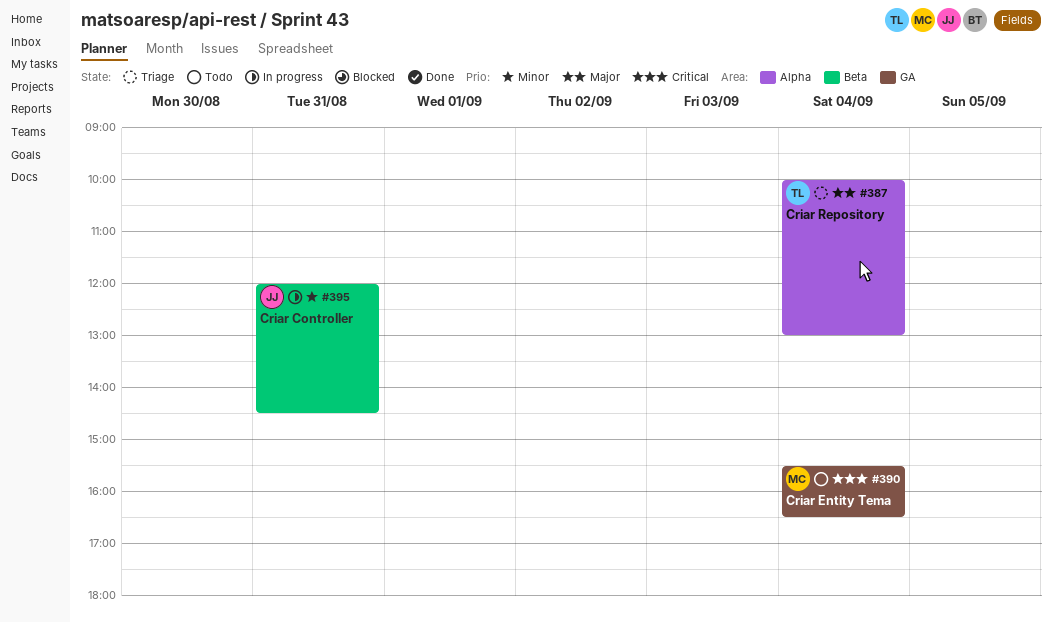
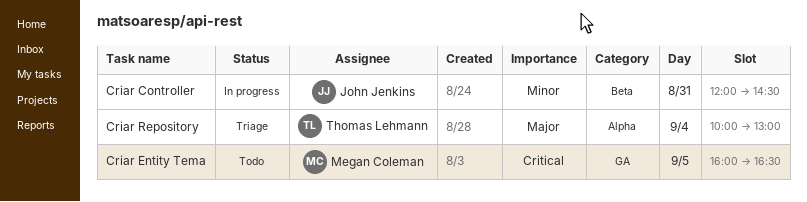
Criar Entity Tema, day: Sep 4 -> Sep 5
Criar Entity Tema, begins: 15:30 -> 16:00

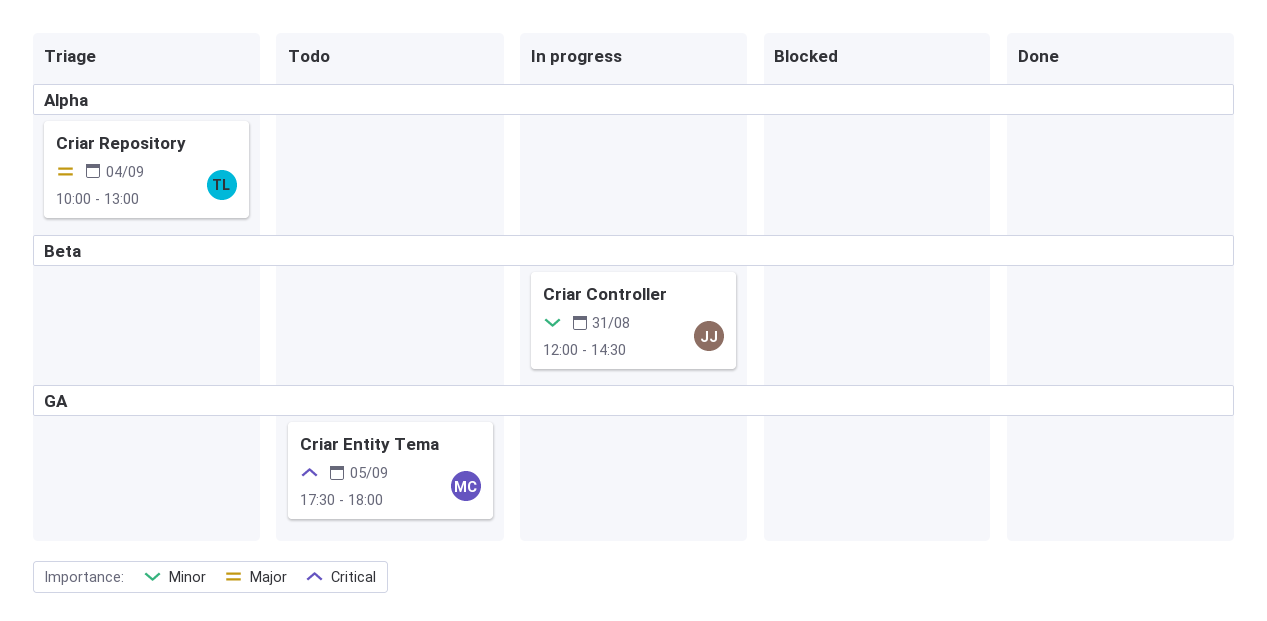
Criar Entity Tema, begins: 16:00 -> 17:30
Criar Entity Tema, ends: 16:30 -> 18:00

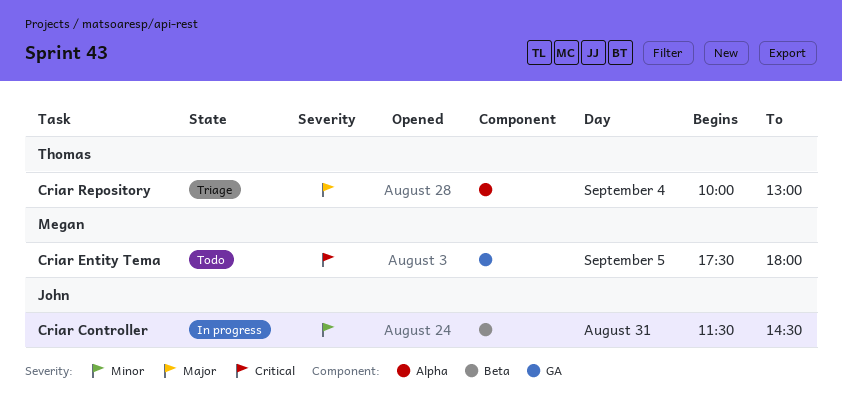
Criar Controller, begins: 12:00 -> 11:30

